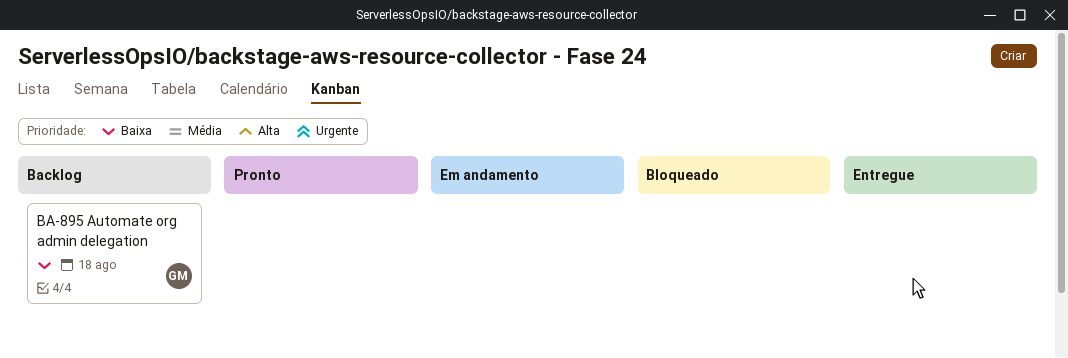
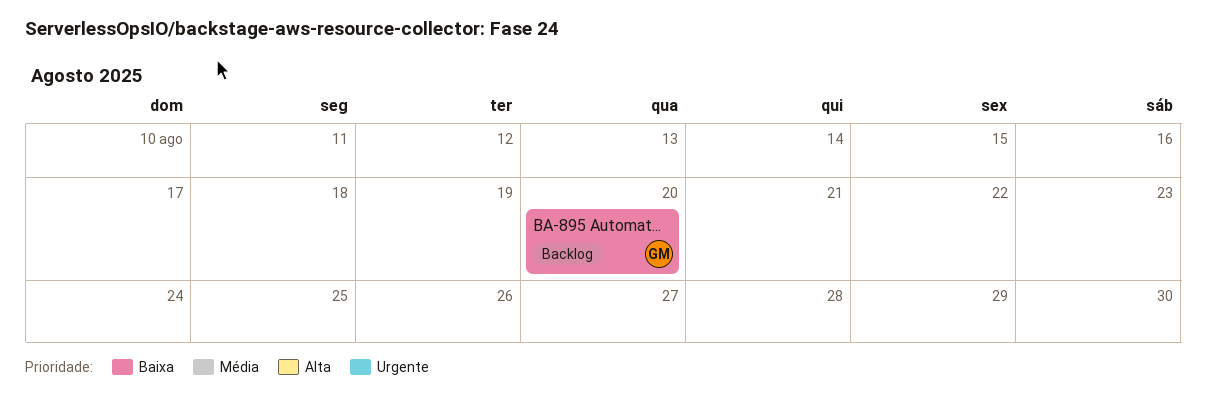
BA-895, due: Aug 18 -> Aug 20

